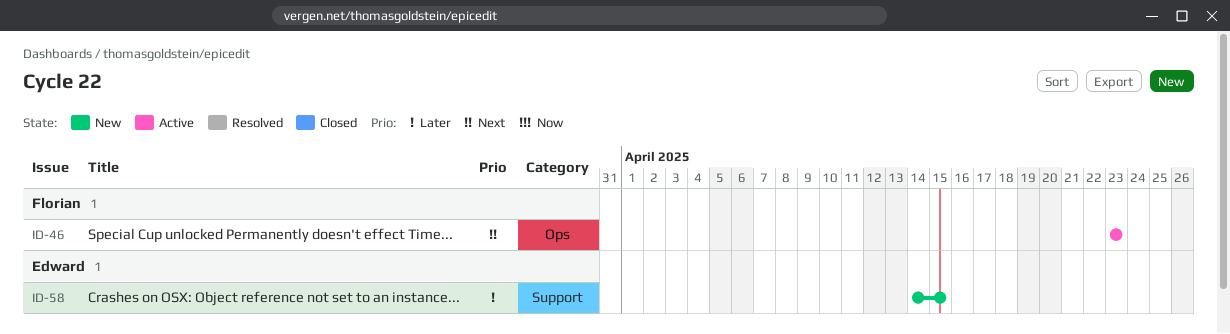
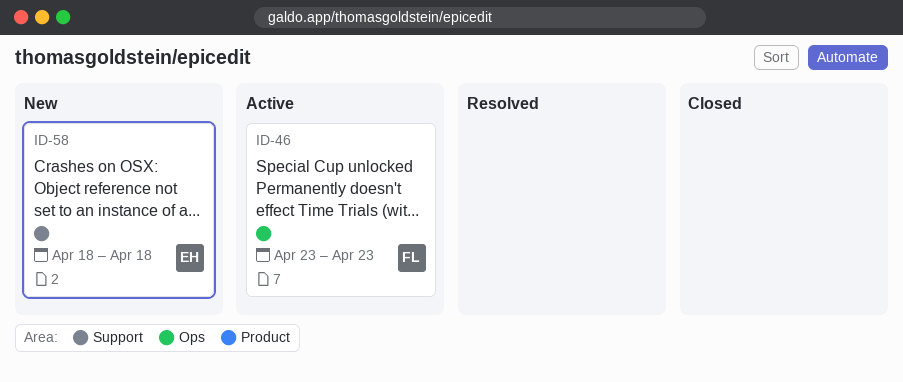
ID-58, start: Apr 14 -> Apr 18
ID-58, due: Apr 15 -> Apr 18

